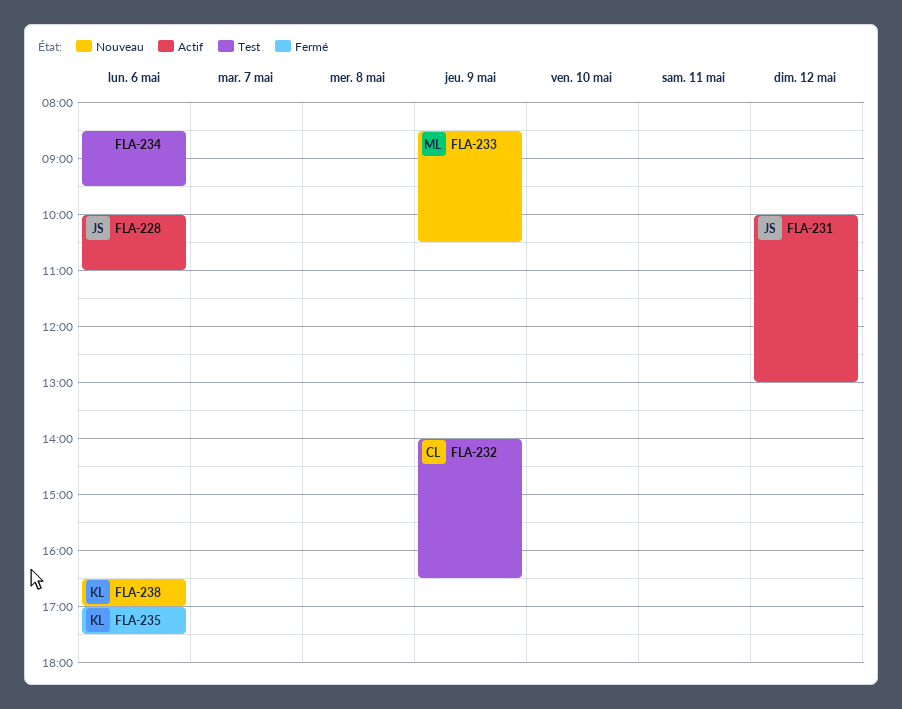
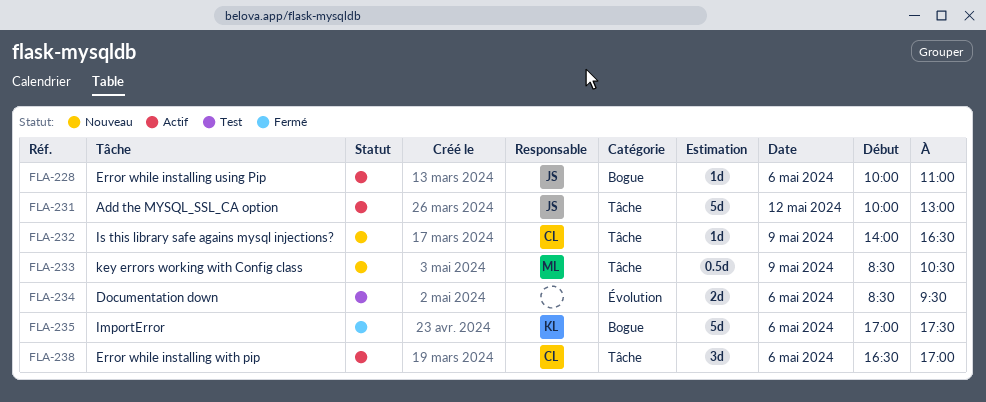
FLA-232, status: Test -> Nouveau
FLA-238, status: Nouveau -> Actif
FLA-238, owner: KL -> CL

